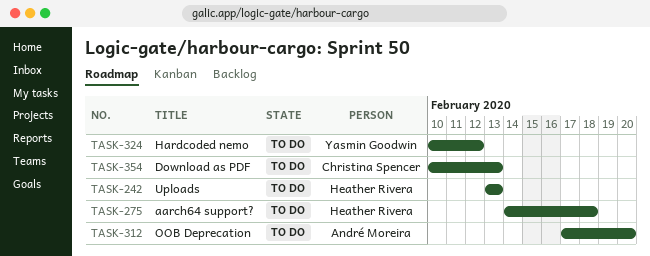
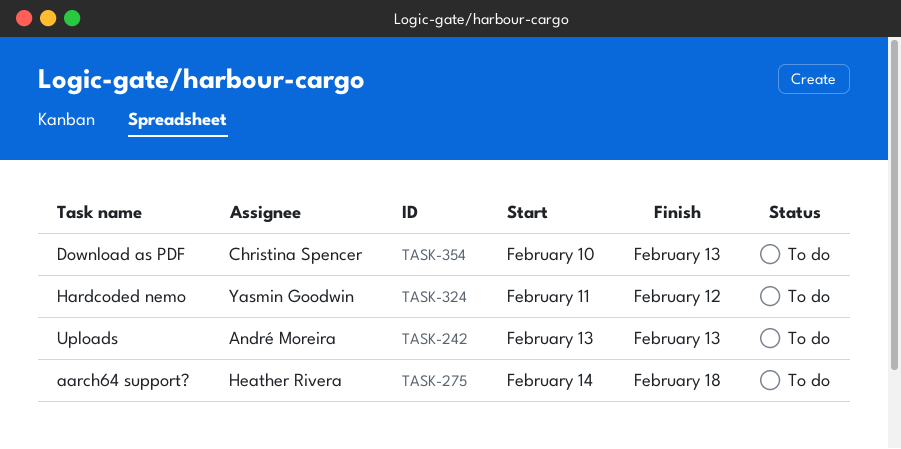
TASK-242, owner: Heather Rivera -> André Moreira
TASK-312: present -> none
TASK-324, start: Feb 10 -> Feb 11

